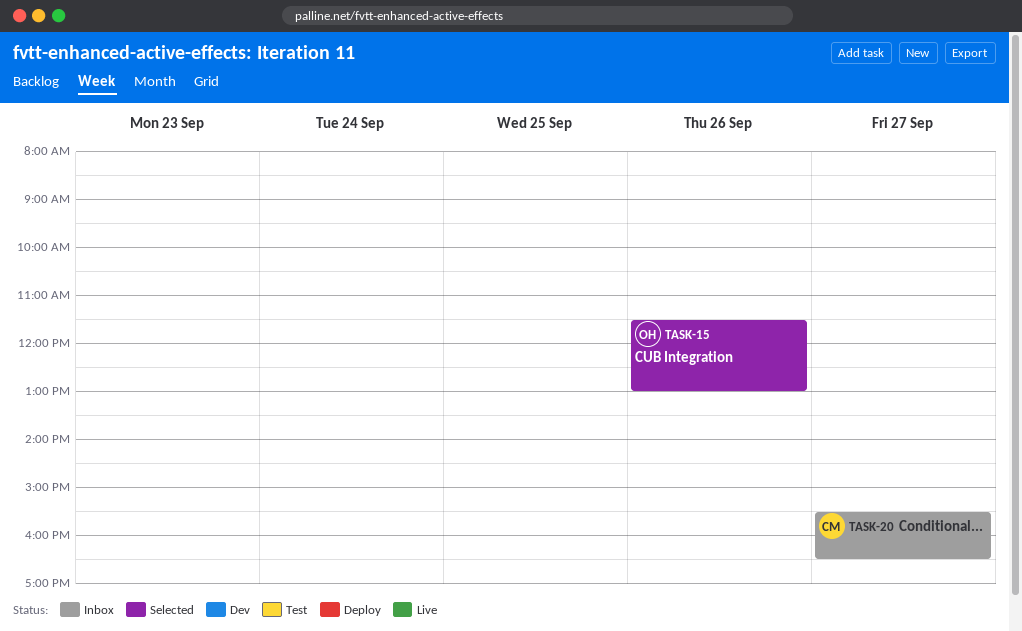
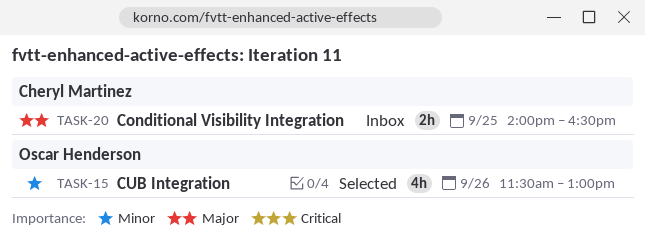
TASK-20, day: Sep 27 -> Sep 25
TASK-20, begins: 15:30 -> 14:00

